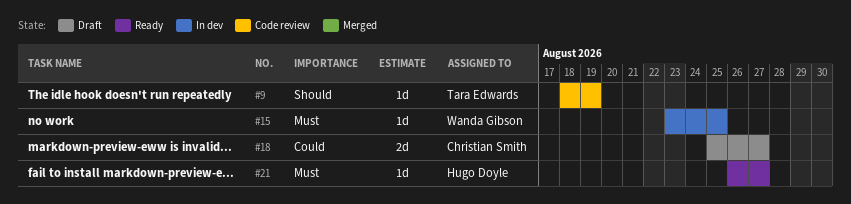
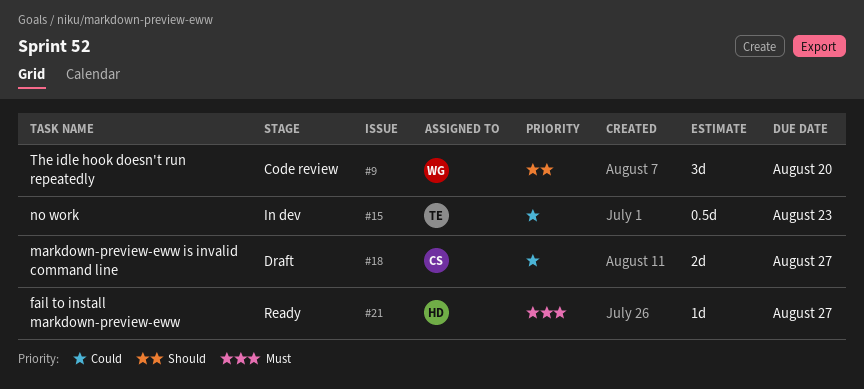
#9, owner: Tara Edwards -> Wanda Gibson
#9, estimate: 1d -> 3d
#9, due: Aug 19 -> Aug 20
#15, owner: Wanda Gibson -> Tara Edwards
#15, priority: Must -> Could
#15, estimate: 1d -> 0.5d
#15, due: Aug 25 -> Aug 23

